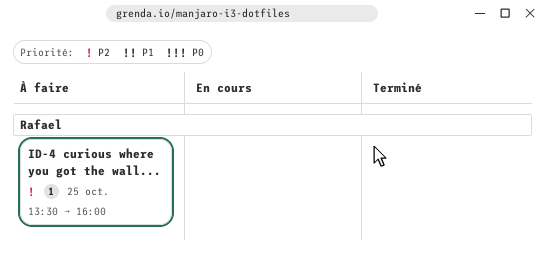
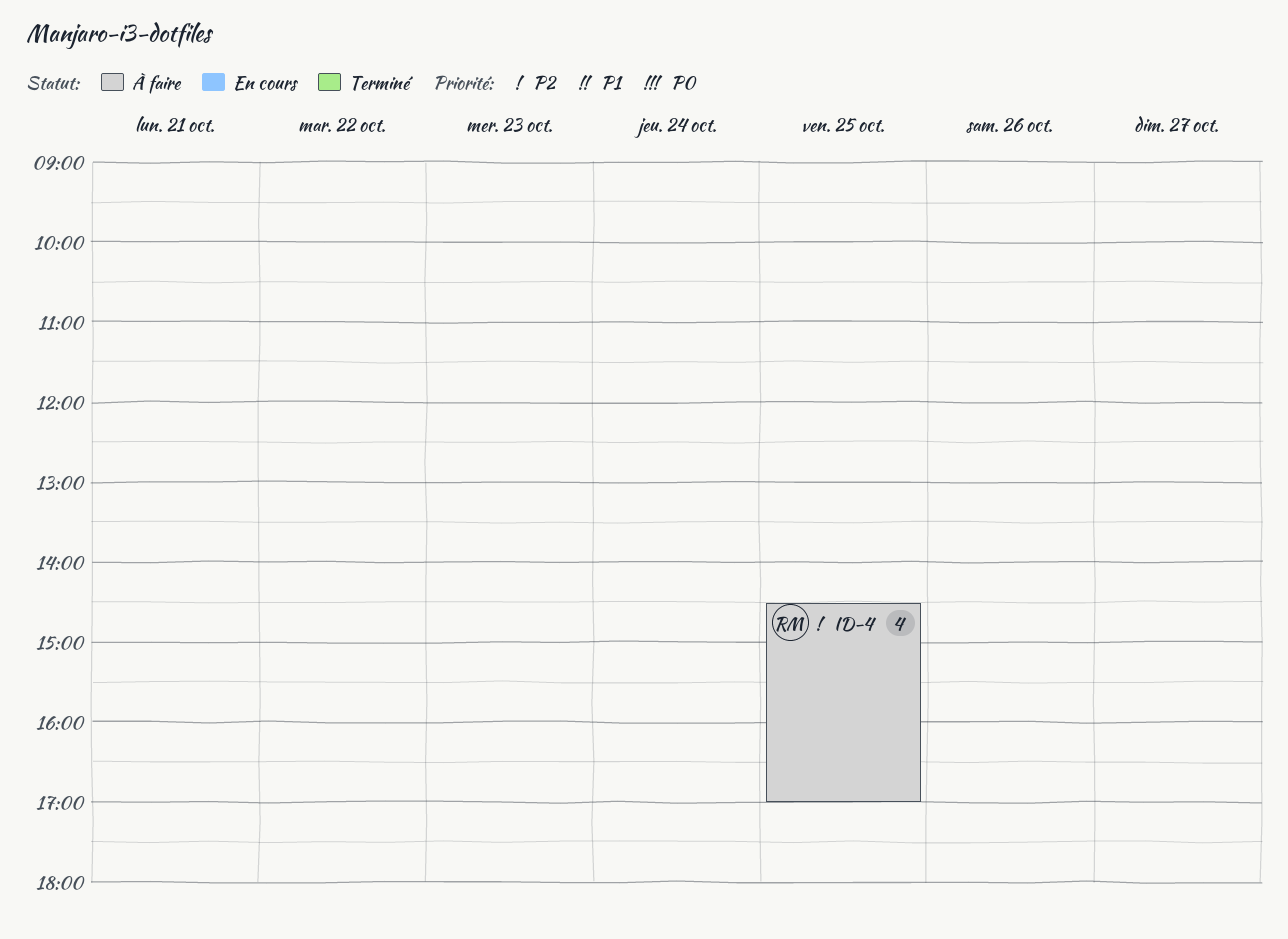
ID-4, estimate: 1 -> 4
ID-4, begins: 13:30 -> 14:30
ID-4, ends: 16:00 -> 17:00

